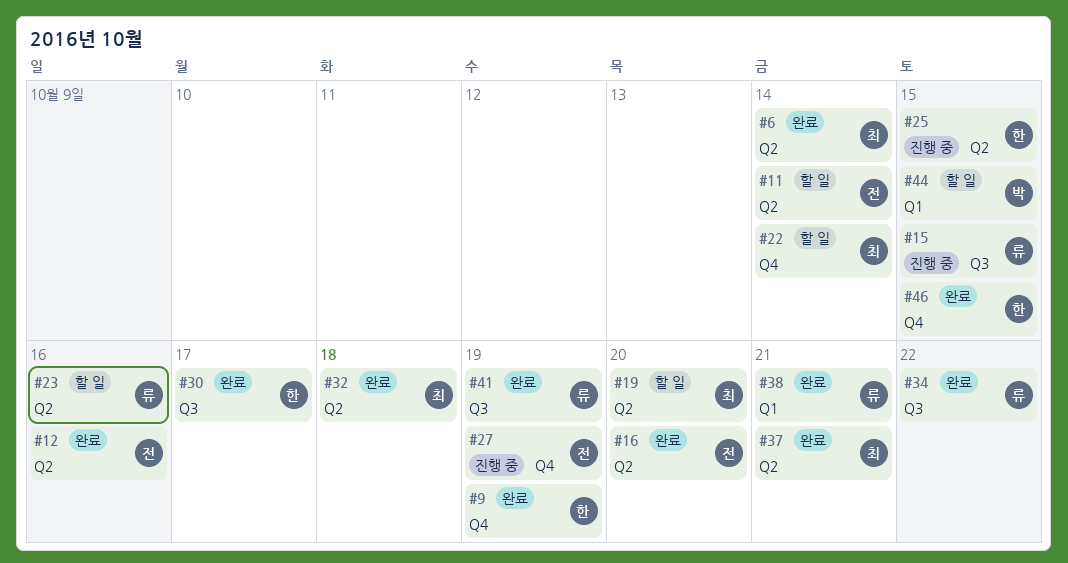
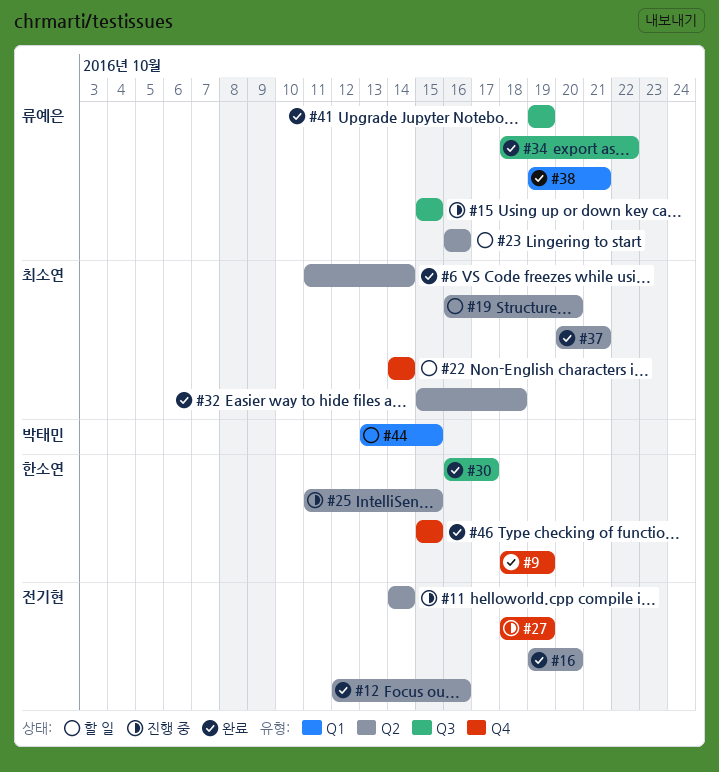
#11, status: 할 일 -> 진행 중

